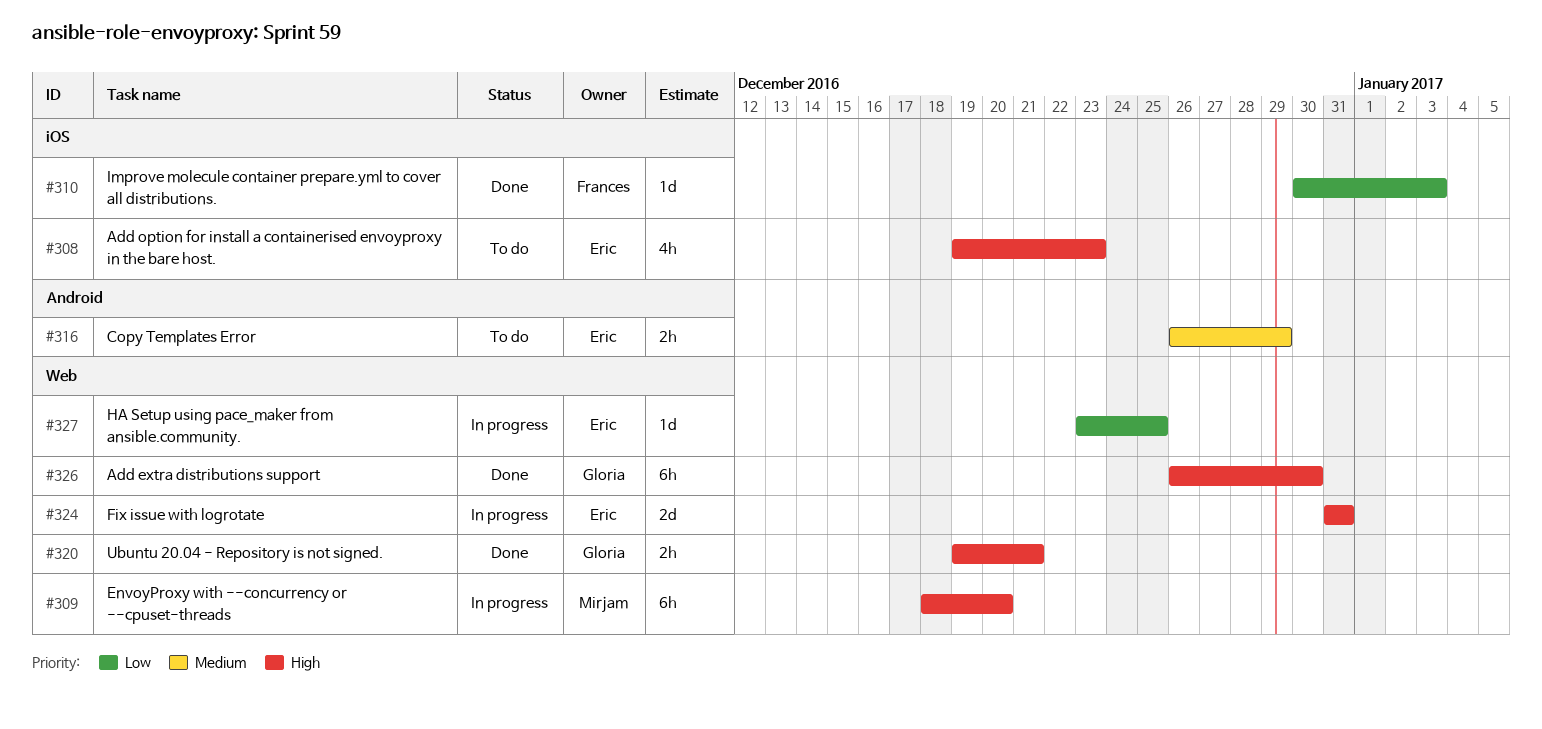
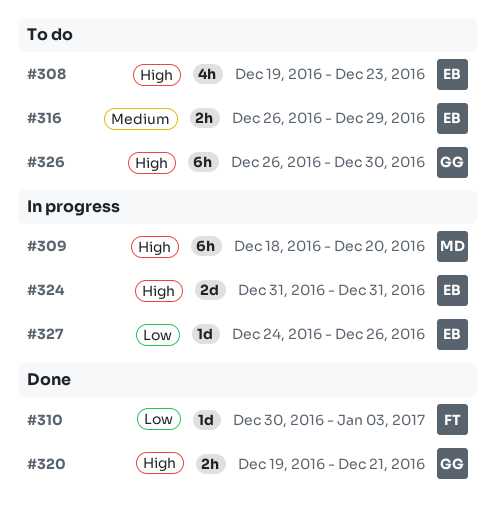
#326, status: Done -> To do
#327, start: Dec 23 -> Dec 24
#327, due: Dec 25 -> Dec 26

